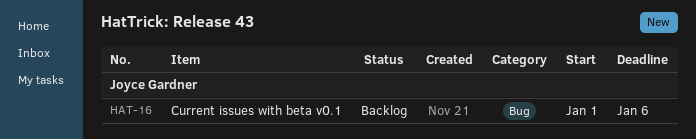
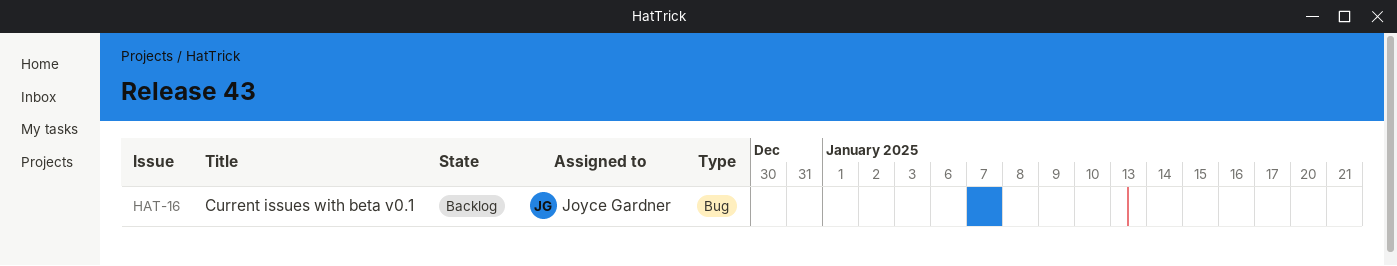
HAT-16, start: Jan 1 -> Jan 7
HAT-16, due: Jan 6 -> Jan 7

